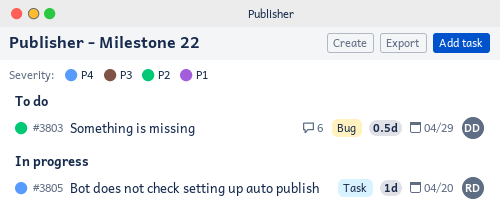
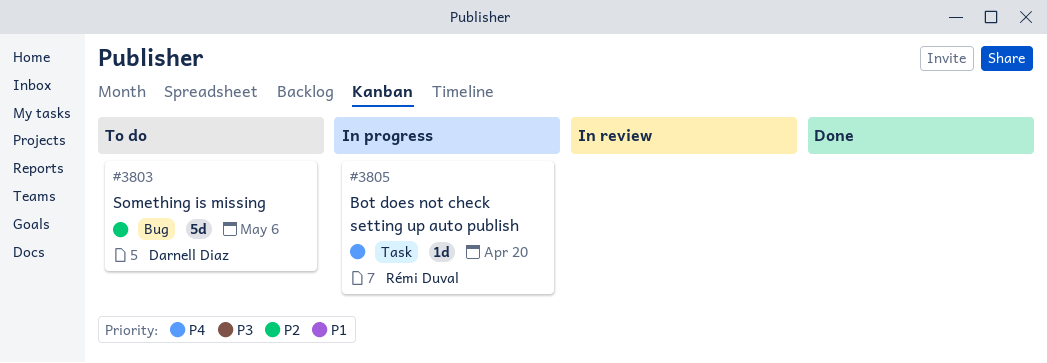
#3803, estimate: 0.5d -> 5d
#3803, due: Apr 29 -> May 6

